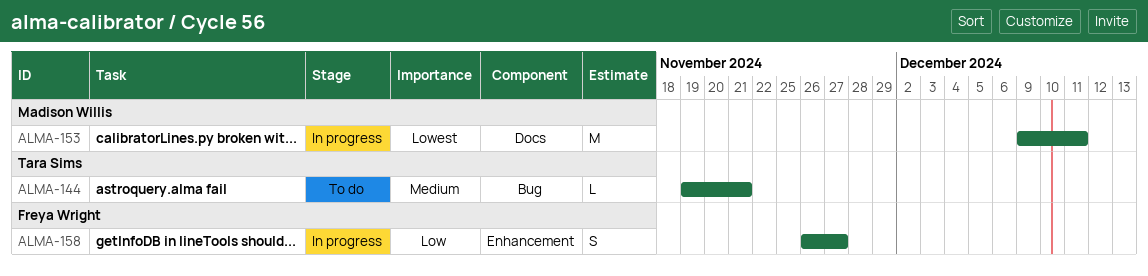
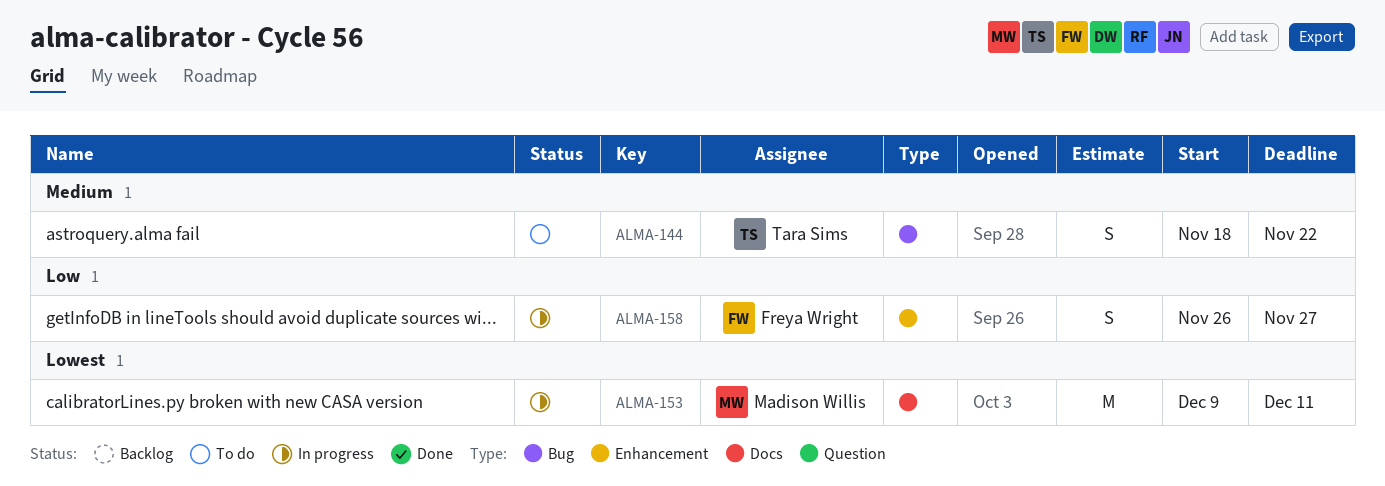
ALMA-144, estimate: L -> S
ALMA-144, start: Nov 19 -> Nov 18
ALMA-144, due: Nov 21 -> Nov 22

